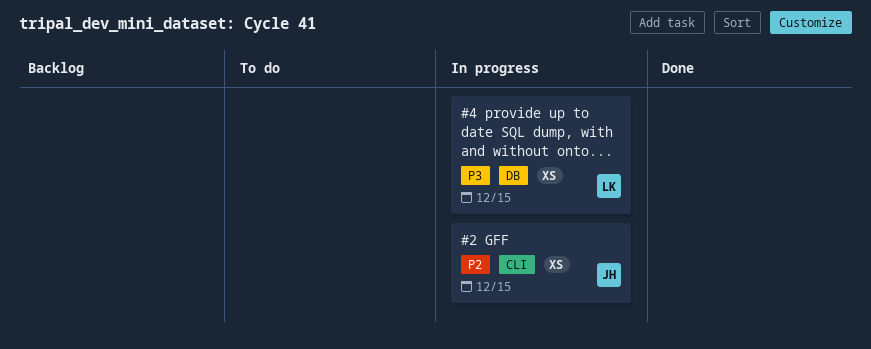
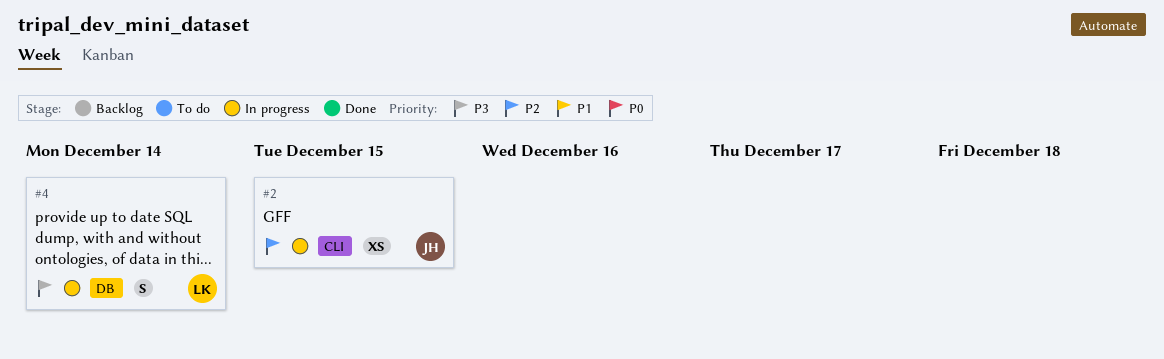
#4, estimate: XS -> S
#4, due: Dec 15 -> Dec 14

